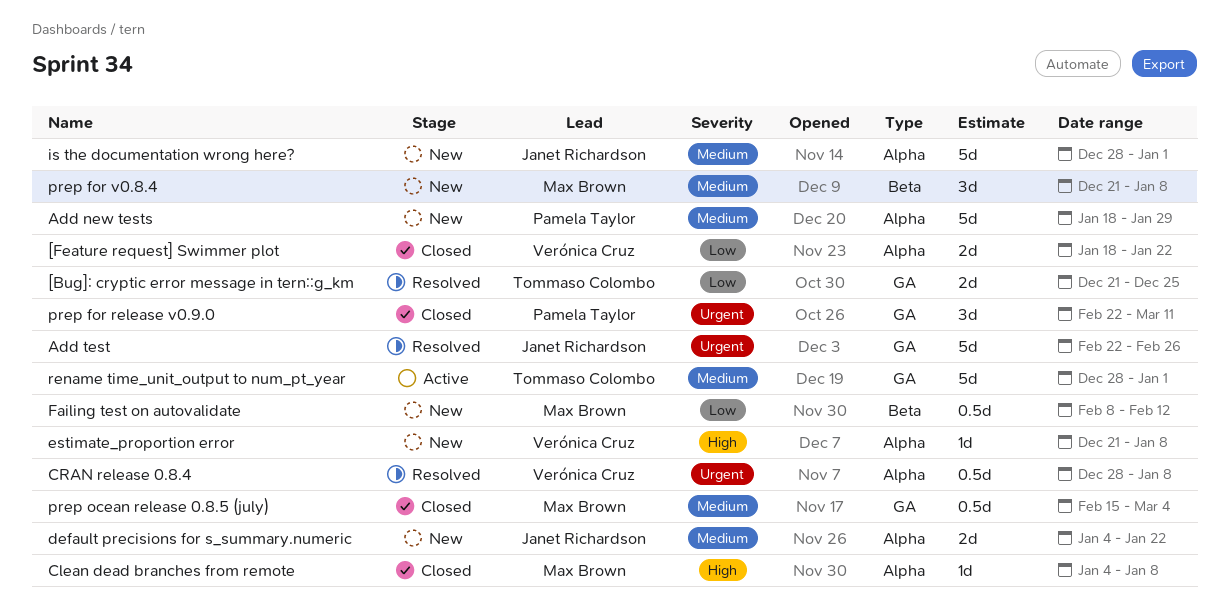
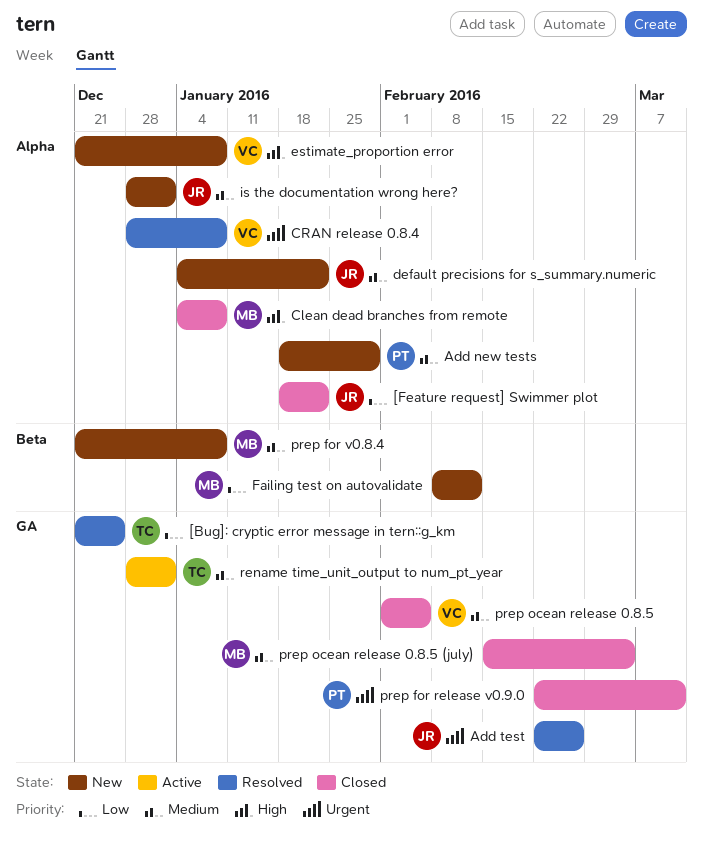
[Feature request] Swimmer plot, owner: Verónica Cruz -> Janet Richardson
prep ocean release 0.8.5: none -> present

